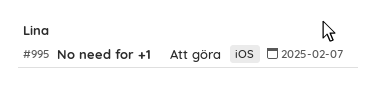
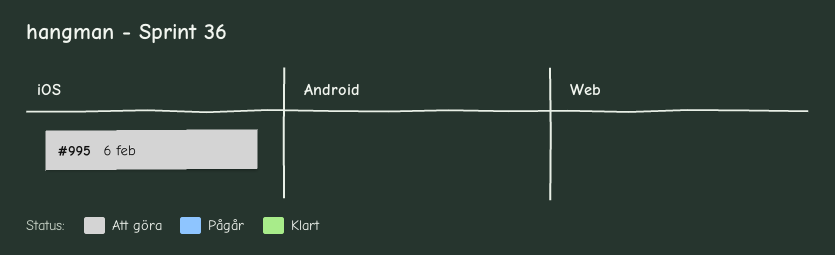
#995, due: Feb 7 -> Feb 6

